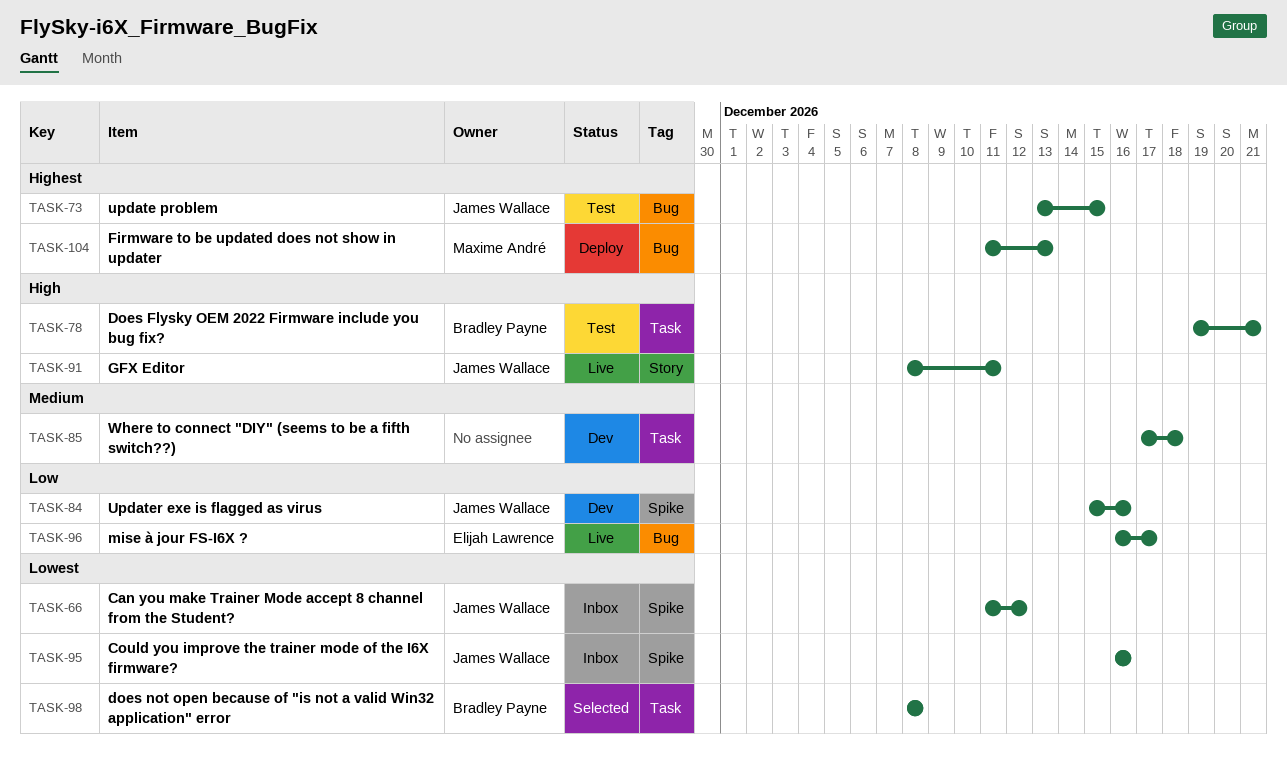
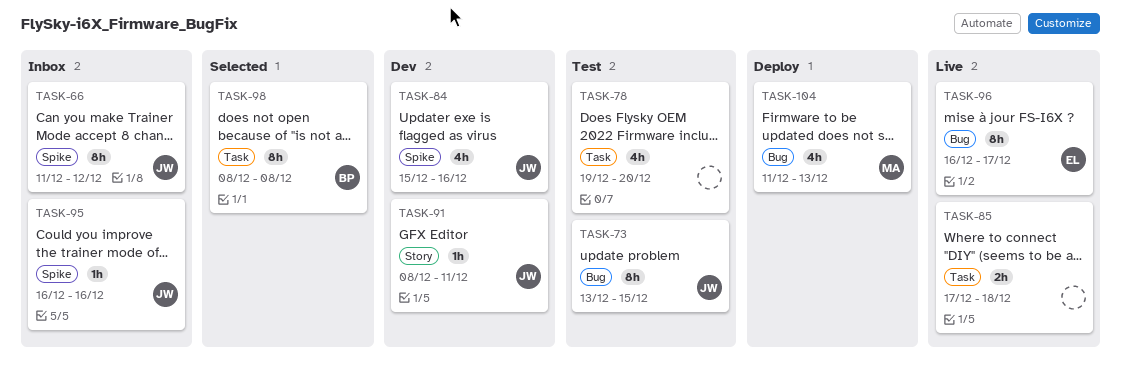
TASK-78, owner: Bradley Payne -> none
TASK-78, due: Dec 21 -> Dec 20
TASK-85, status: Dev -> Live
TASK-91, status: Live -> Dev

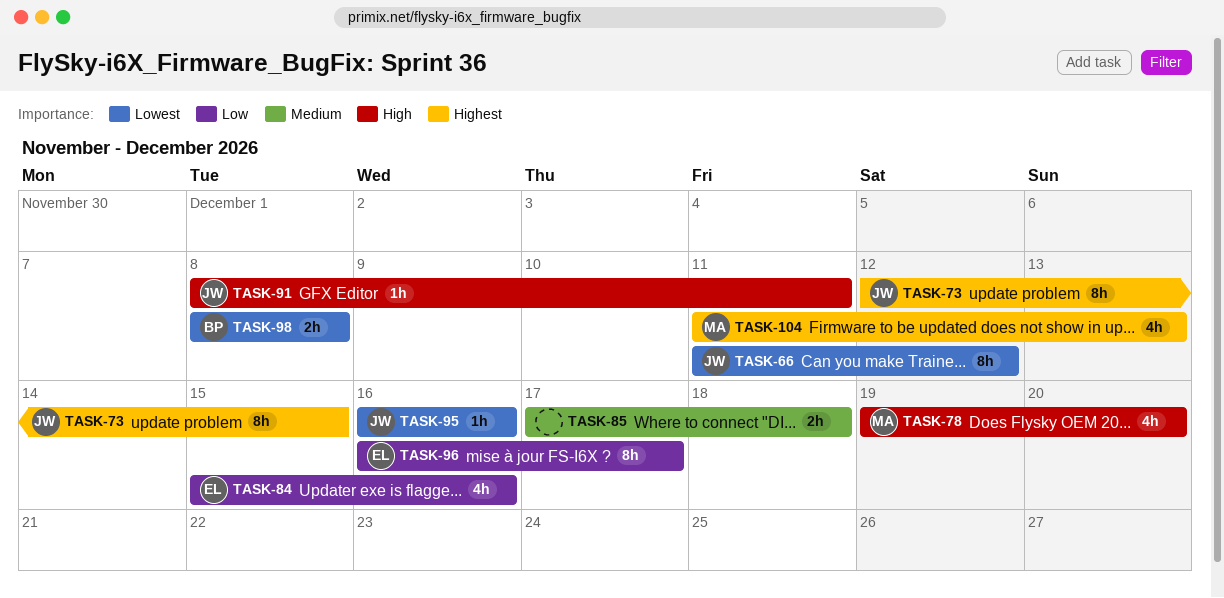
TASK-73, start: Dec 13 -> Dec 12
TASK-78, owner: none -> MA
TASK-84, owner: JW -> EL
TASK-98, estimate: 8h -> 2h

